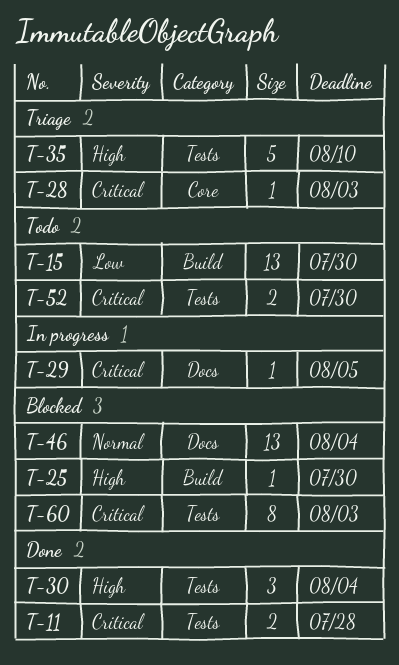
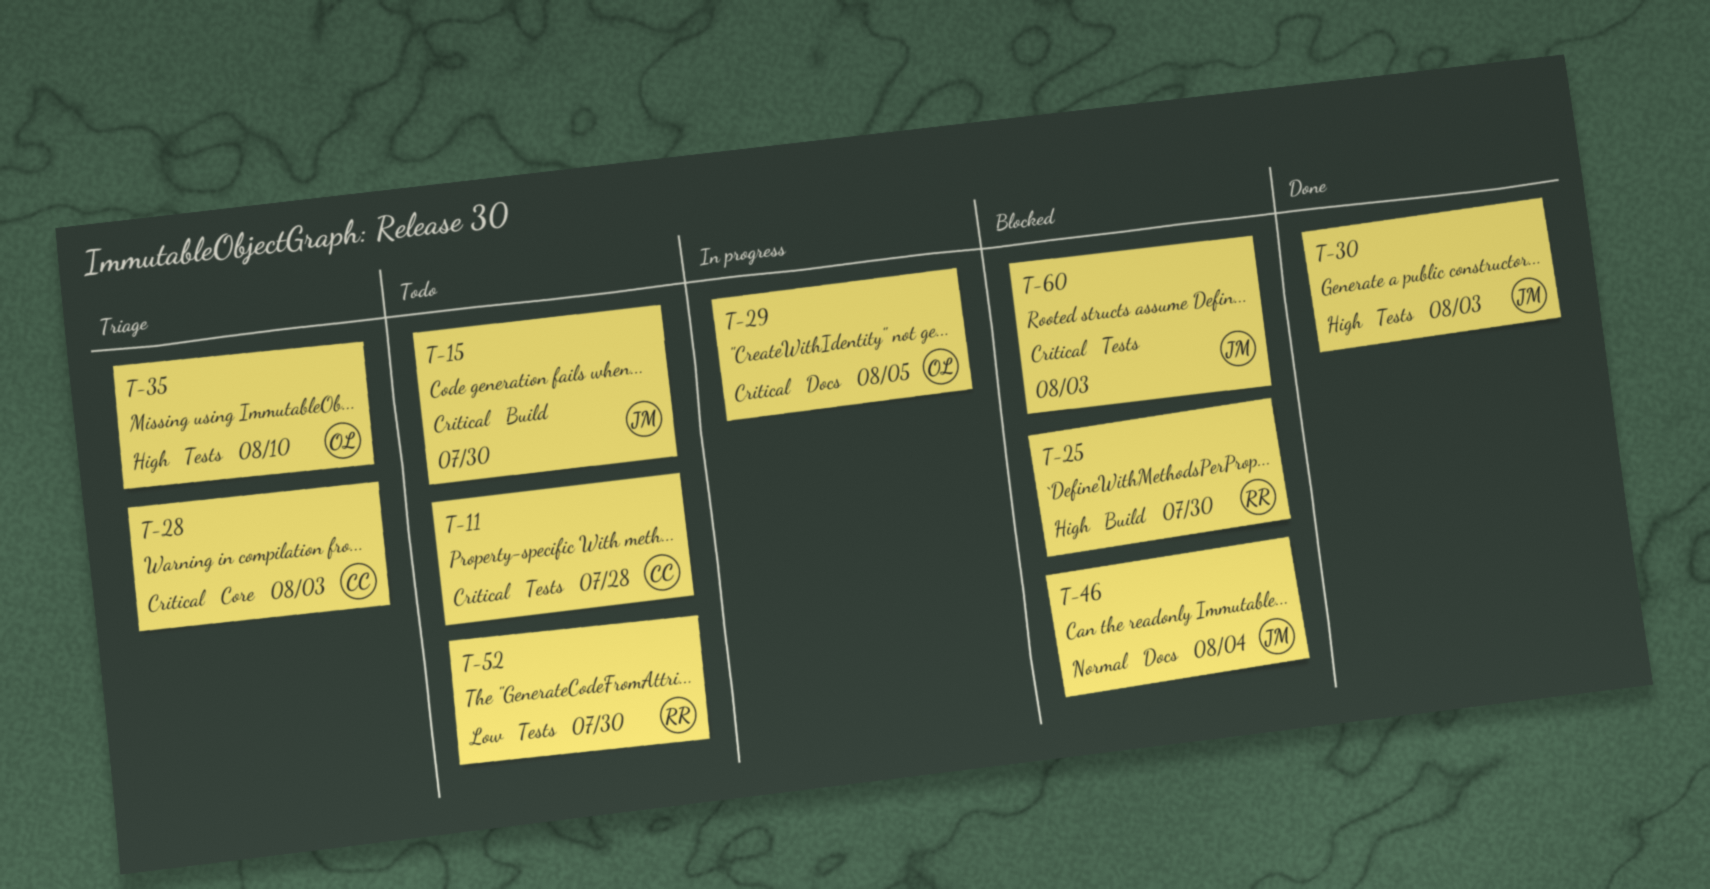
T-11, status: Done -> Todo
T-15, priority: Low -> Critical
T-30, due: Aug 4 -> Aug 3
T-52, priority: Critical -> Low

